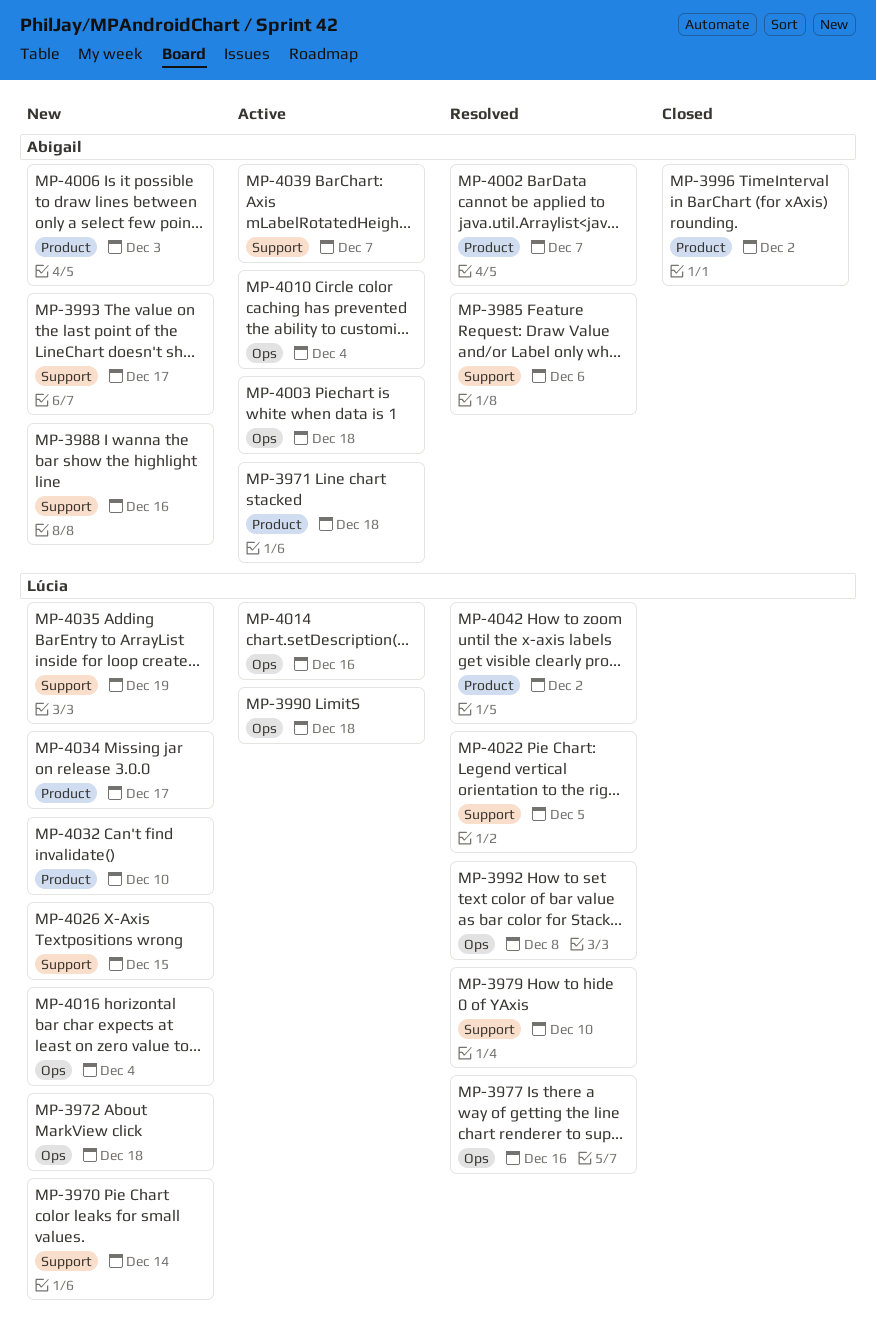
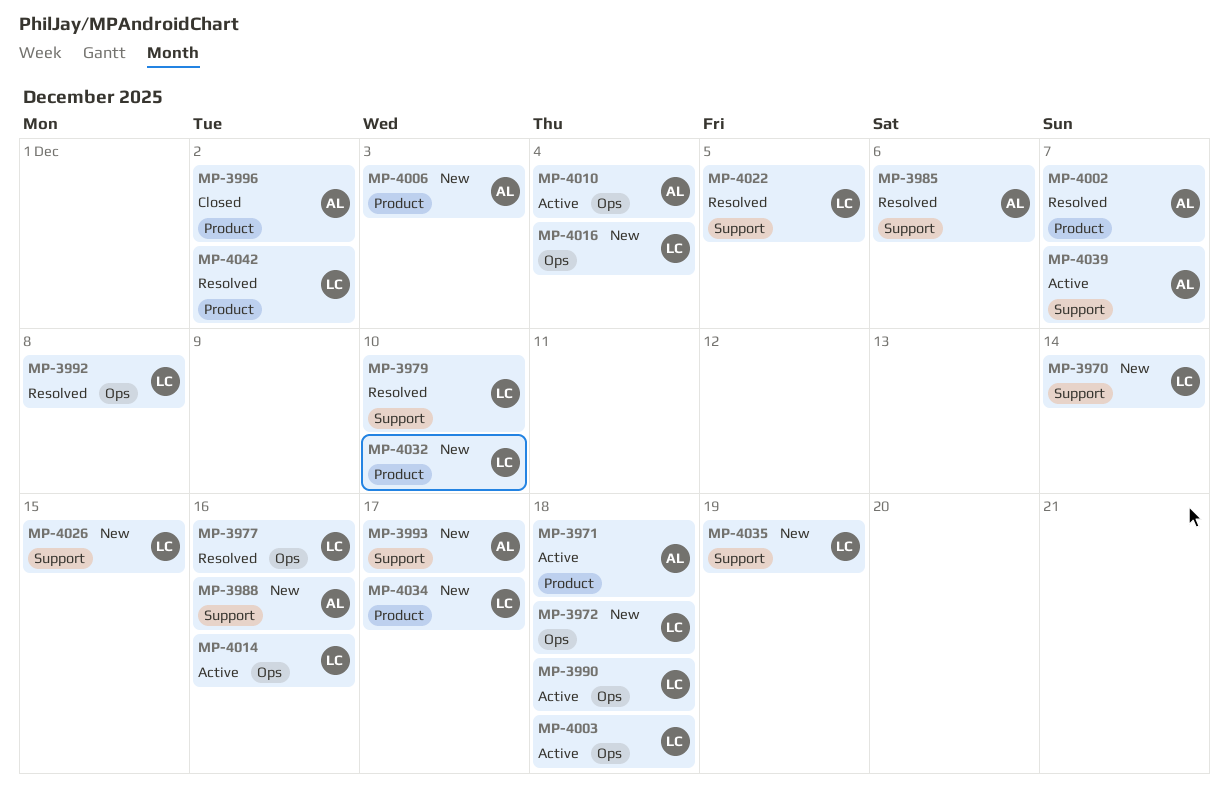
MP-4003, owner: Abigail -> Lúcia

